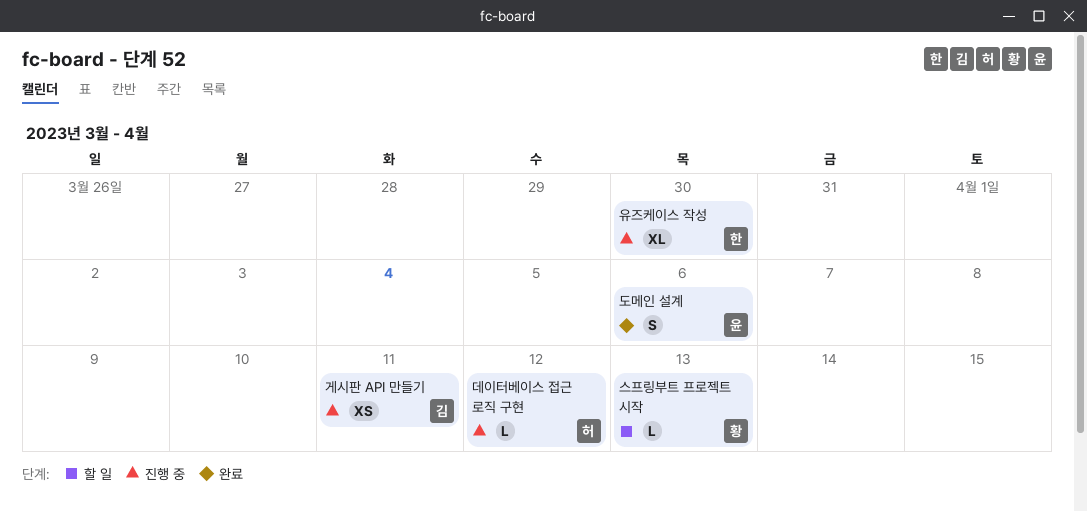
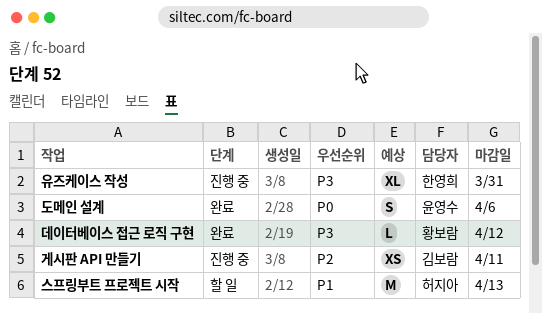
데이터베이스 접근 로직 구현, status: 진행 중 -> 완료
데이터베이스 접근 로직 구현, owner: 허지아 -> 황보람
스프링부트 프로젝트 시작, owner: 황보람 -> 허지아
스프링부트 프로젝트 시작, estimate: L -> M
유즈케이스 작성, due: Mar 30 -> Mar 31

